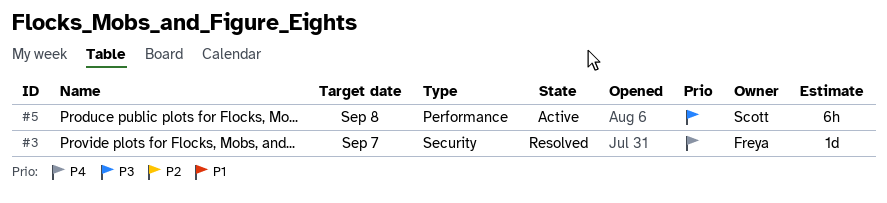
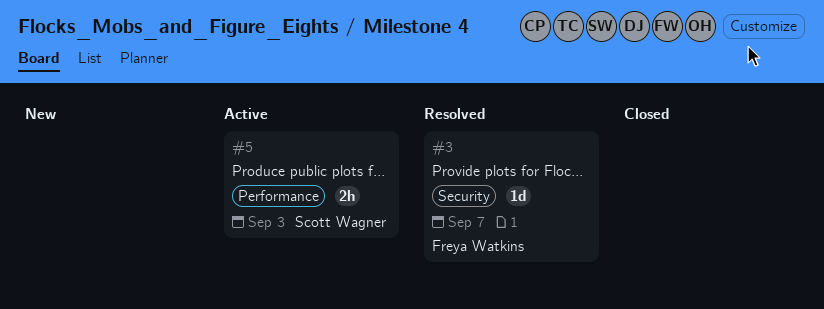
#5, estimate: 6h -> 2h
#5, due: Sep 8 -> Sep 3

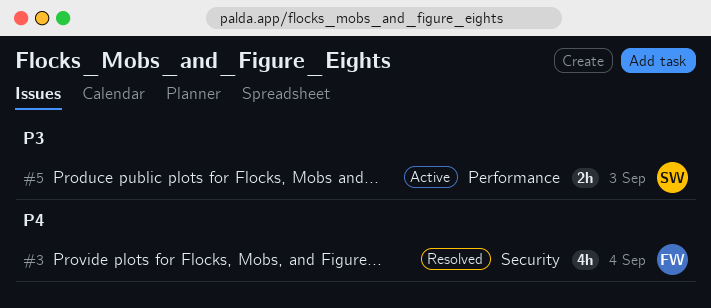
#3, estimate: 1d -> 4h
#3, due: Sep 7 -> Sep 4

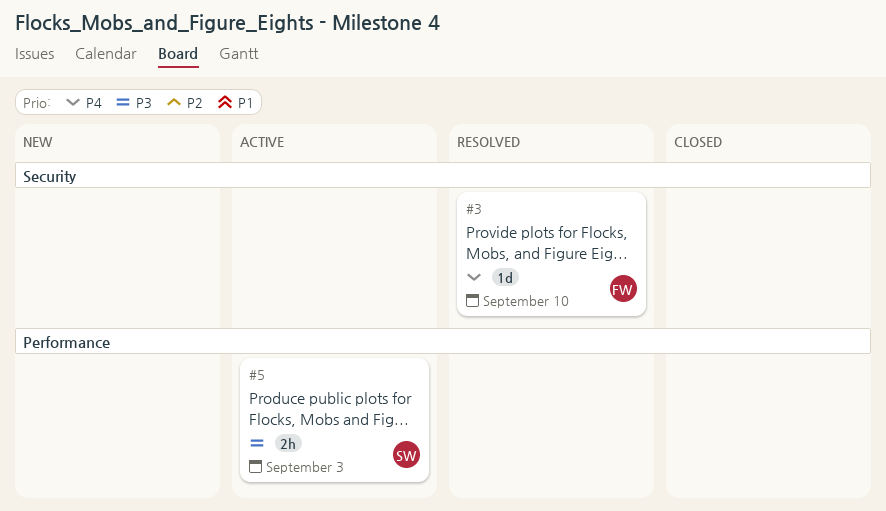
#3, estimate: 4h -> 1d
#3, due: Sep 4 -> Sep 10

